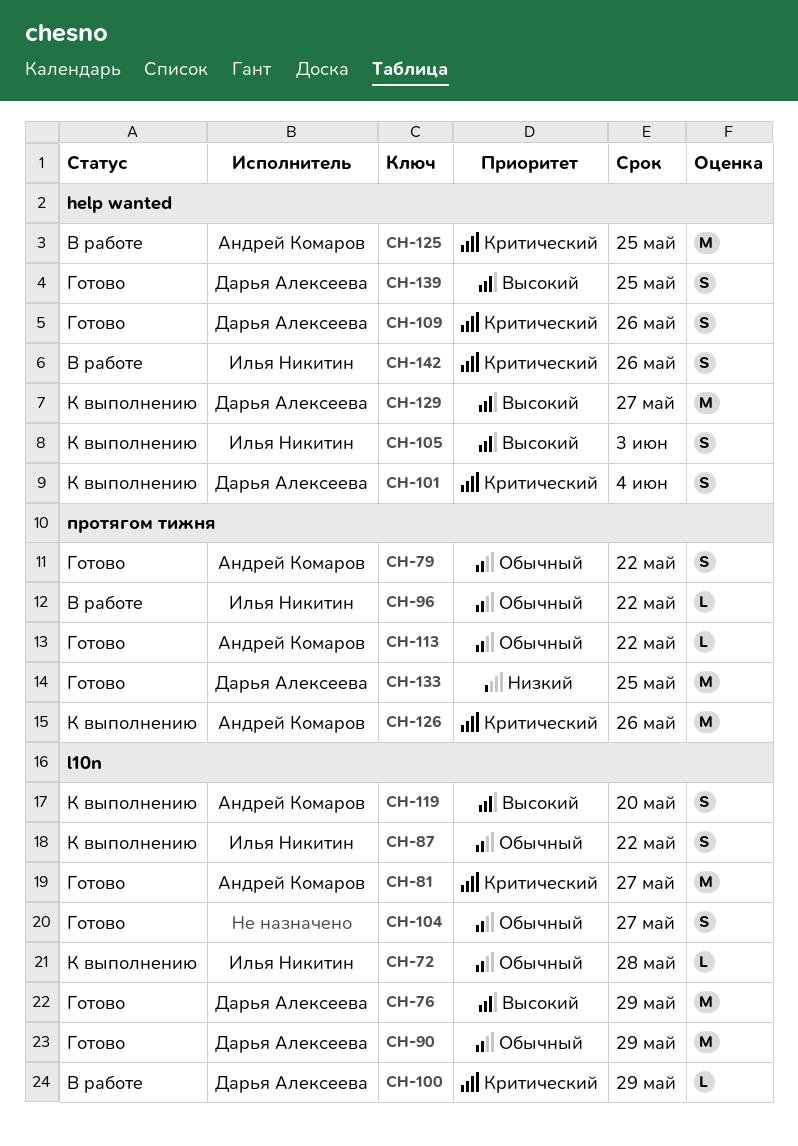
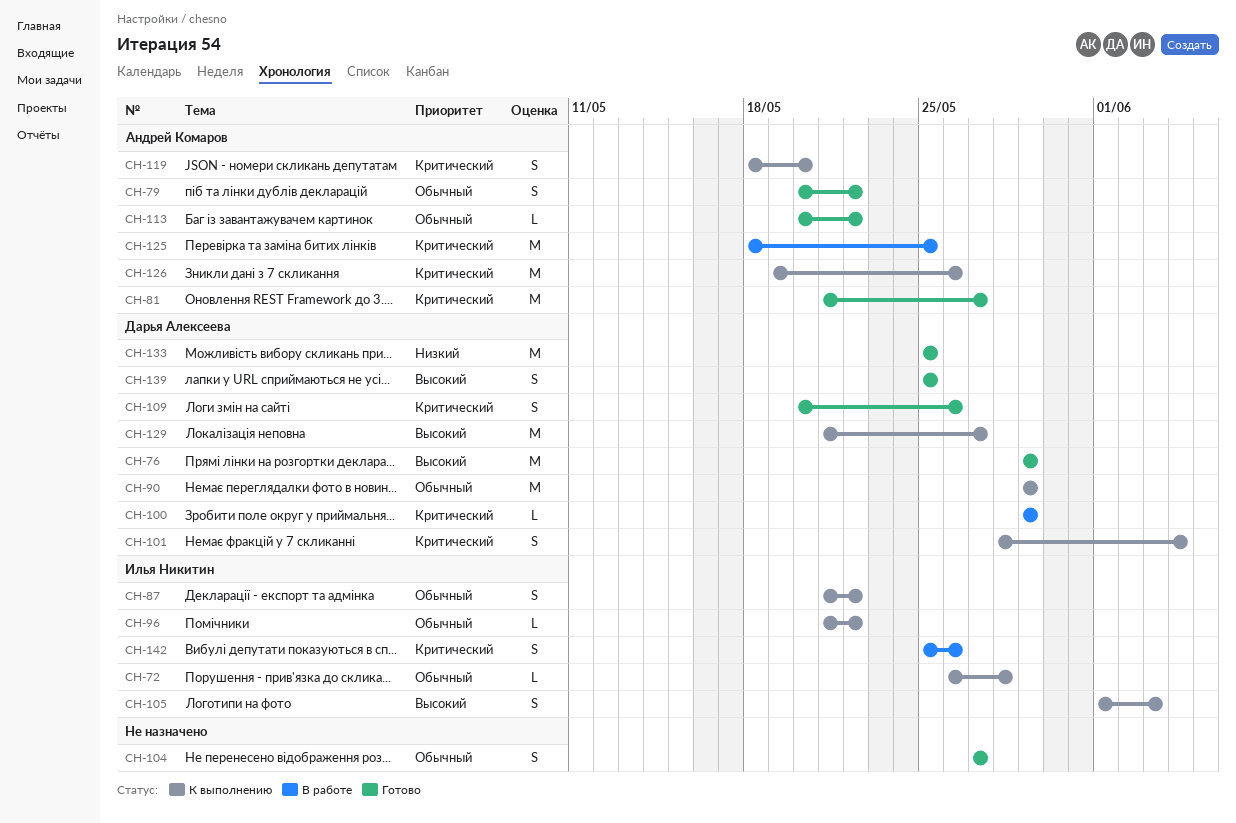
CH-90, status: Готово -> К выполнению
CH-96, status: В работе -> К выполнению
CH-119, priority: Высокий -> Критический

